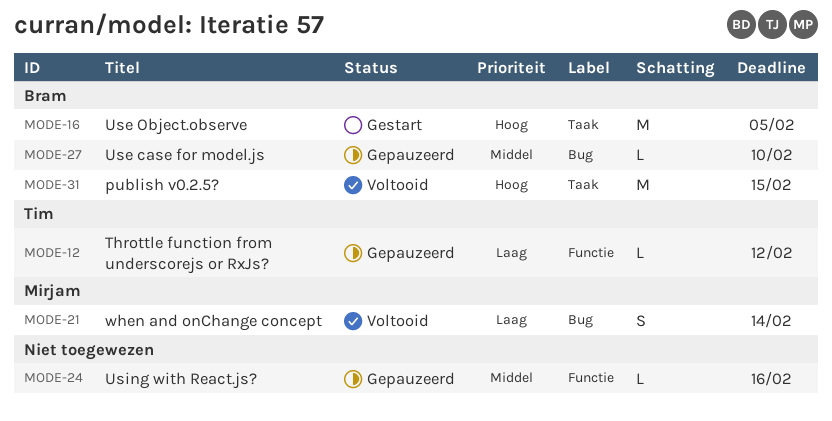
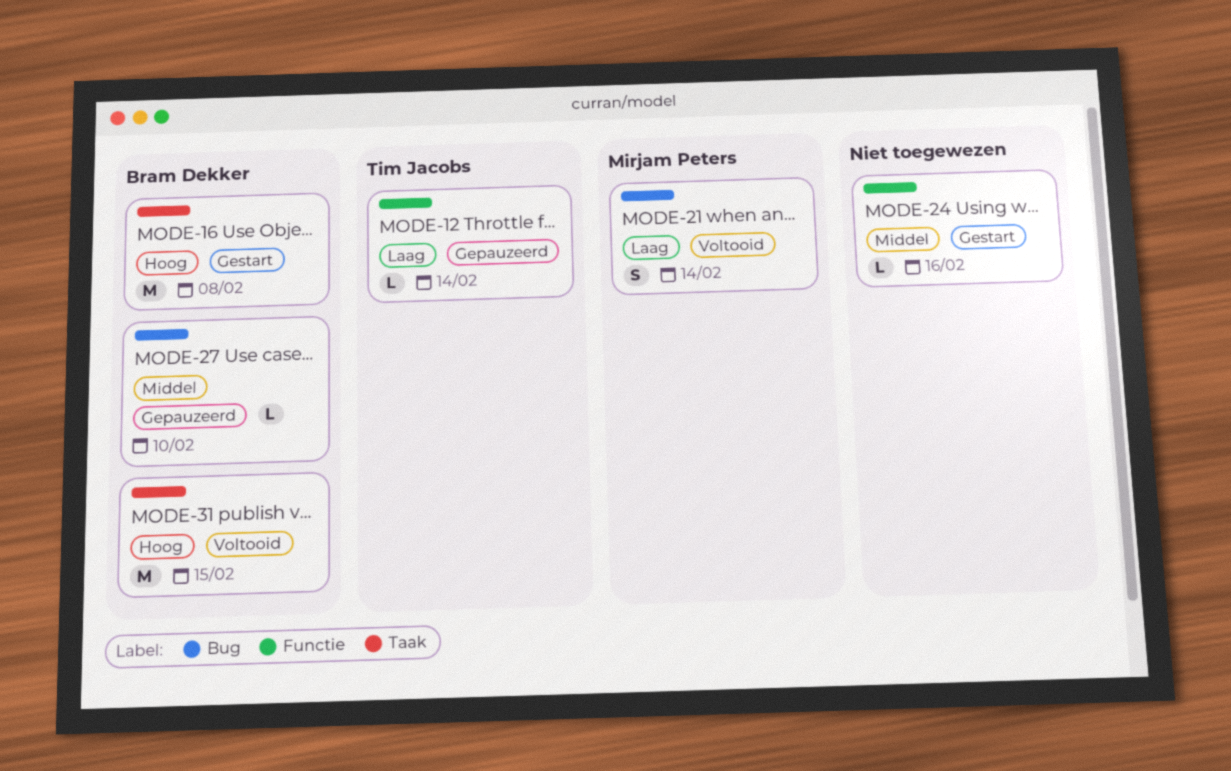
MODE-12, due: Feb 12 -> Feb 14
MODE-16, due: Feb 5 -> Feb 8
MODE-24, status: Gepauzeerd -> Gestart

